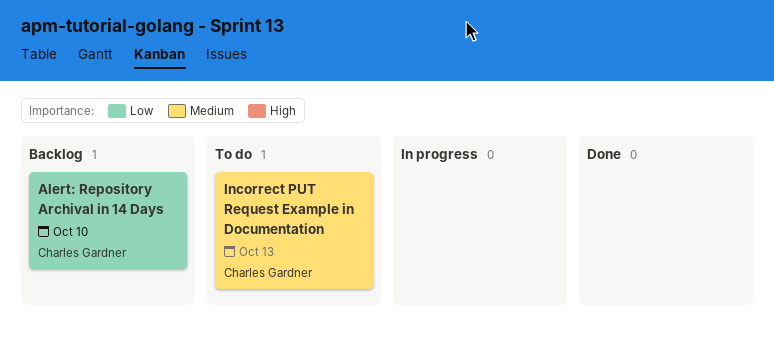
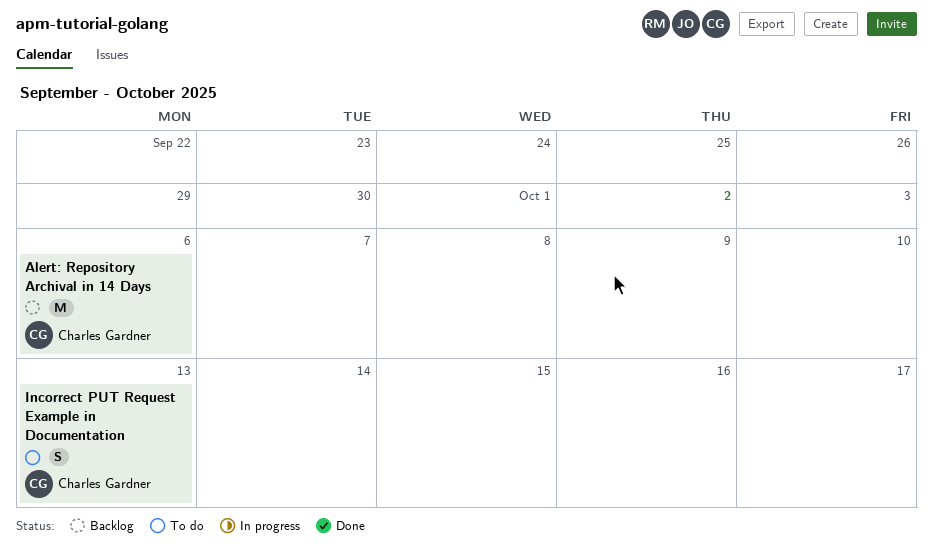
Alert: Repository Archival in 14 Days, due: Oct 10 -> Oct 6

